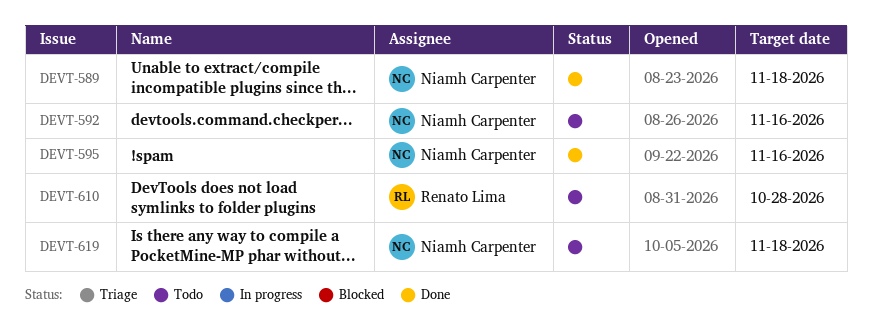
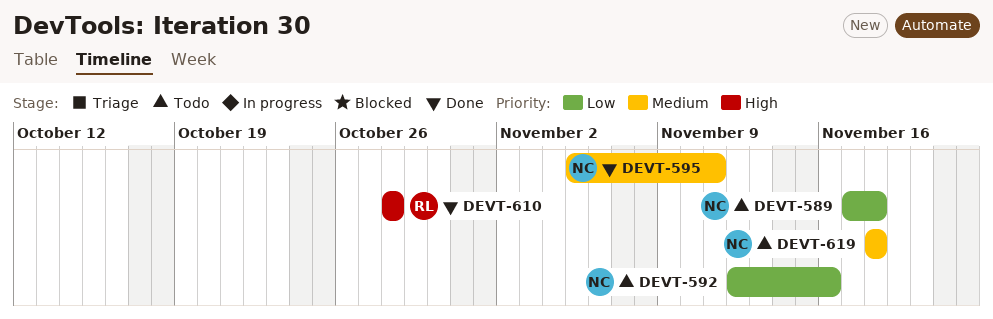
DEVT-589, status: Done -> Todo
DEVT-595, due: Nov 16 -> Nov 11
DEVT-610, status: Todo -> Done

